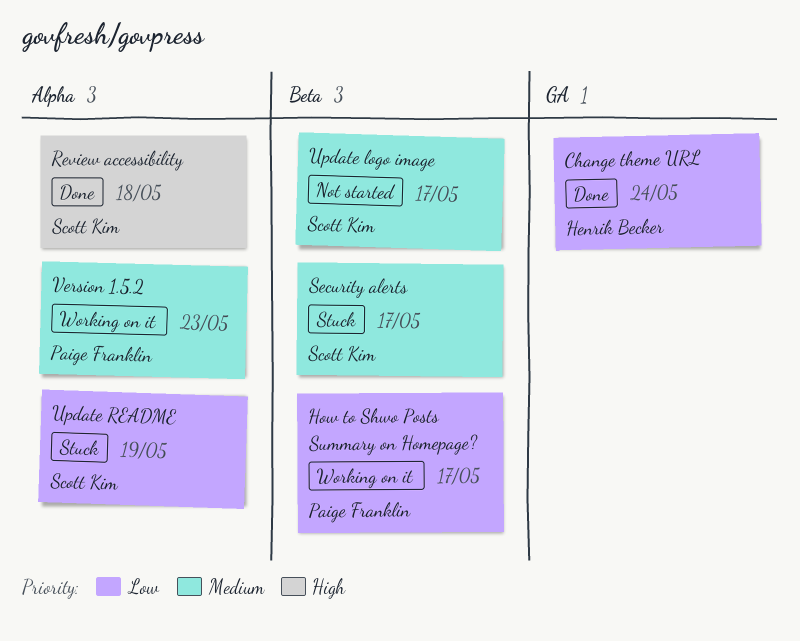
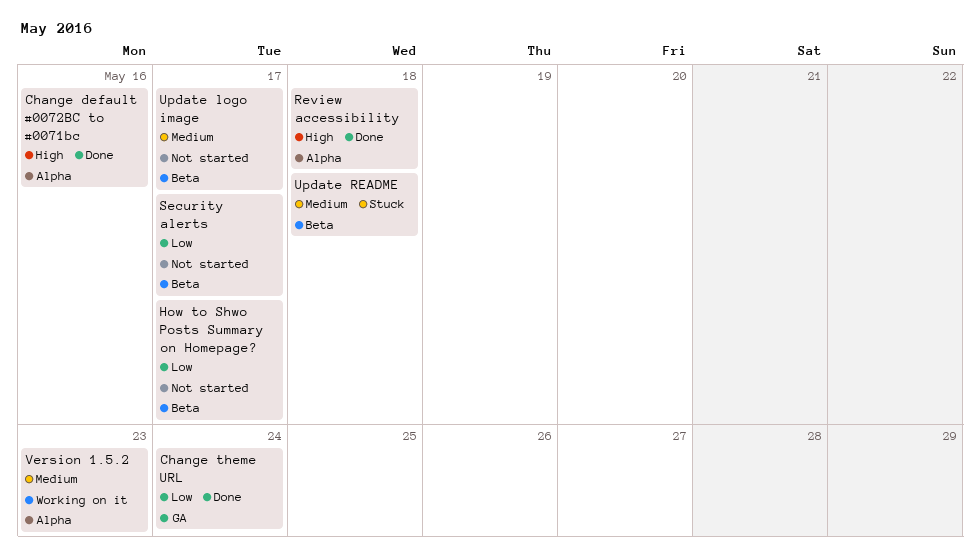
Change default #0072BC to #0071bc: none -> present
How to Shwo Posts Summary on Homepage?, status: Working on it -> Not started
Security alerts, status: Stuck -> Not started
Security alerts, priority: Medium -> Low
Update README, priority: Low -> Medium
Update README, label: Alpha -> Beta
Update README, due: May 19 -> May 18

